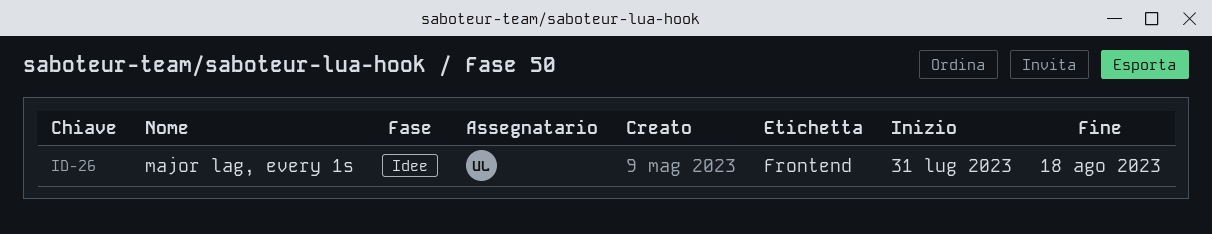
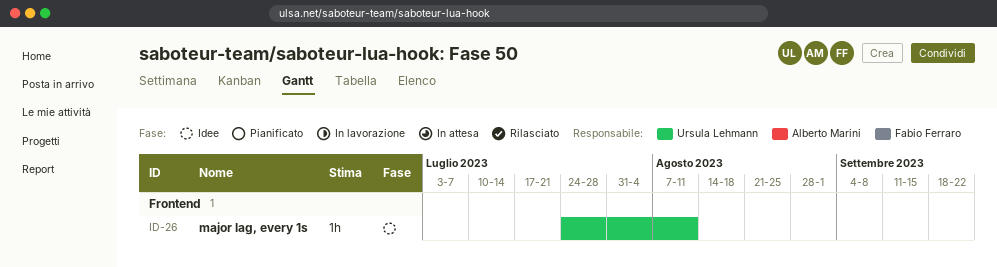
ID-26, start: Jul 31 -> Jul 24
ID-26, due: Aug 18 -> Aug 11

